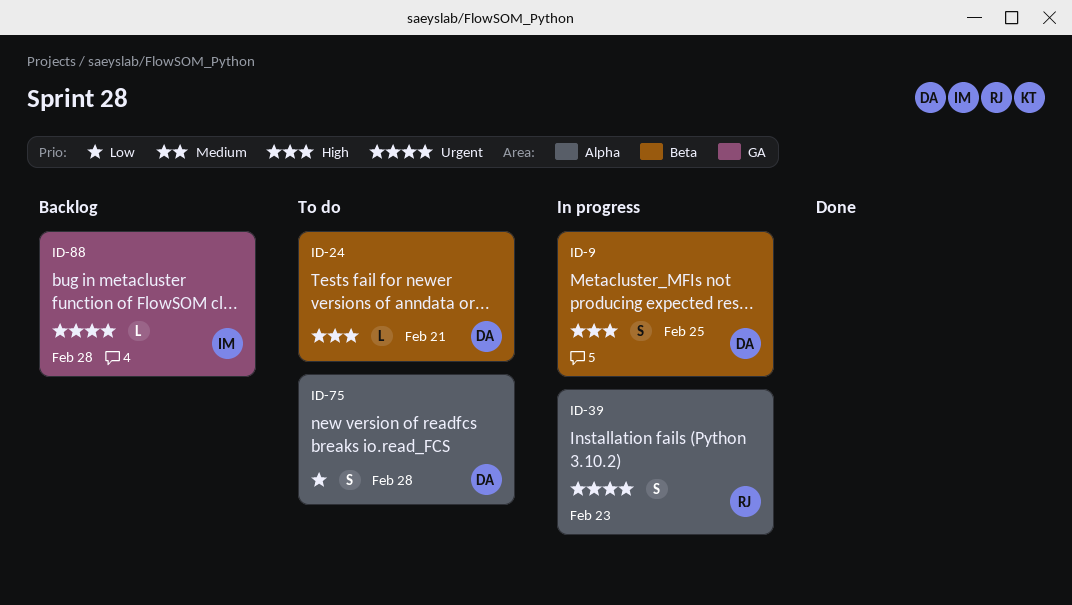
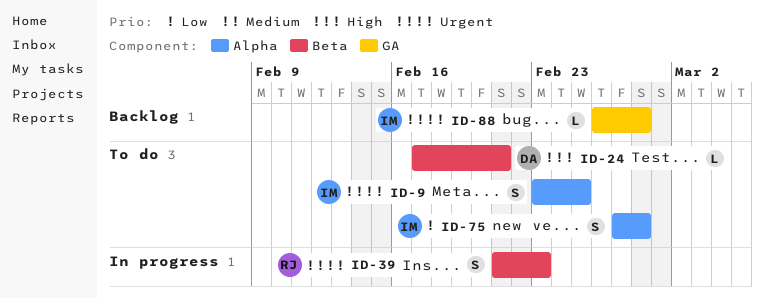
ID-9, status: In progress -> To do
ID-9, owner: DA -> IM
ID-9, priority: High -> Urgent
ID-9, label: Beta -> Alpha
ID-39, label: Alpha -> Beta
ID-75, owner: DA -> IM

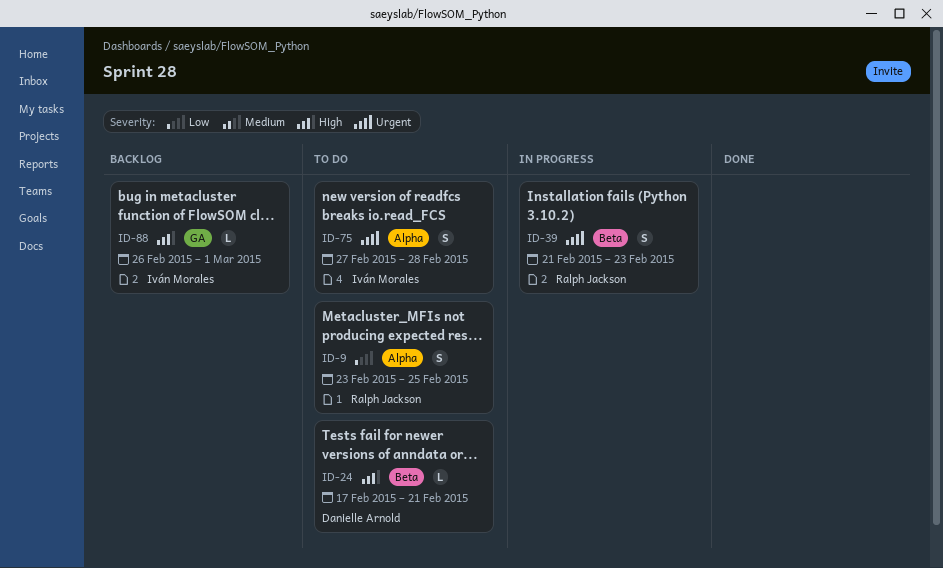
ID-9, owner: Iván Morales -> Ralph Jackson
ID-9, priority: Urgent -> Low
ID-75, priority: Low -> Urgent
ID-88, priority: Urgent -> High
ID-88, due: Feb 28 -> Mar 1

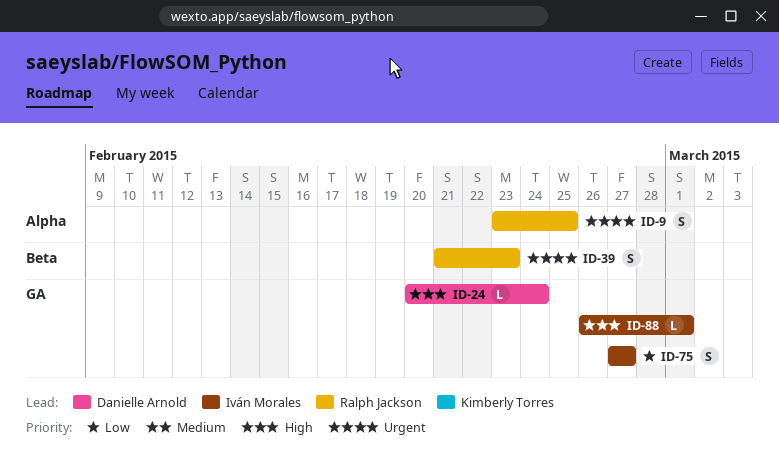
ID-9, priority: Low -> Urgent
ID-24, label: Beta -> GA
ID-24, start: Feb 17 -> Feb 20
ID-24, due: Feb 21 -> Feb 24
ID-75, priority: Urgent -> Low
ID-75, label: Alpha -> GA
ID-75, due: Feb 28 -> Feb 27

